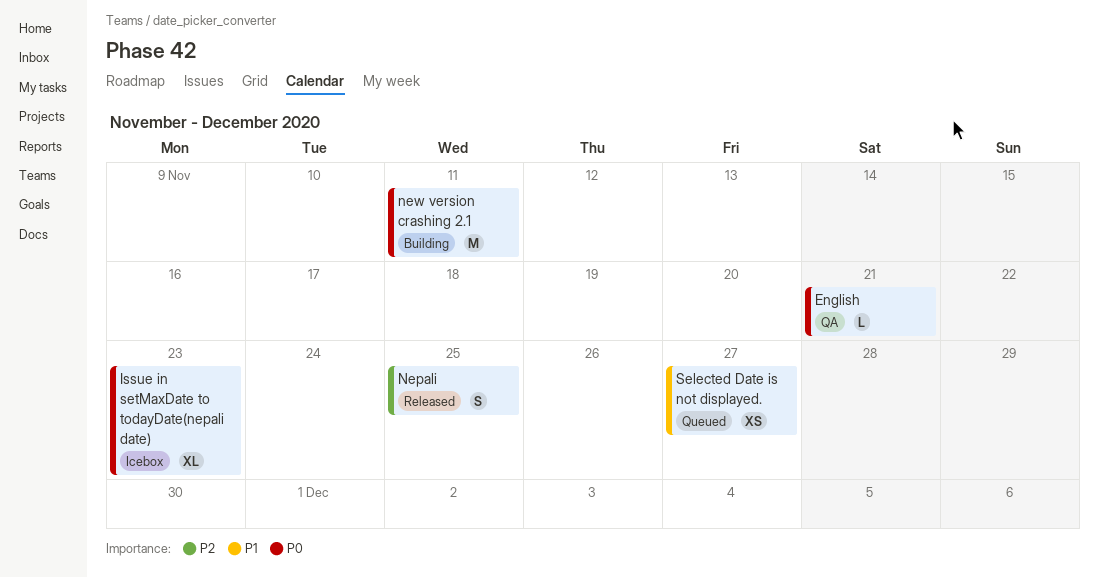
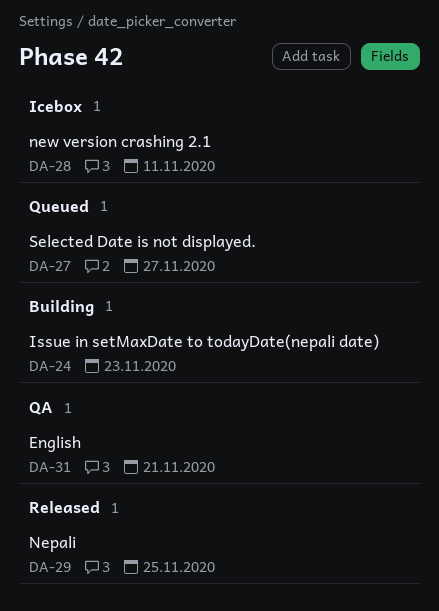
Issue in setMaxDate to todayDate(nepali date), status: Icebox -> Building
new version crashing 2.1, status: Building -> Icebox

